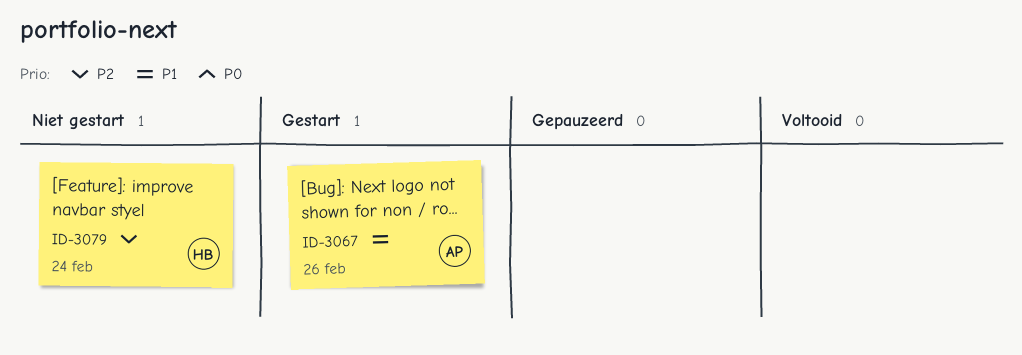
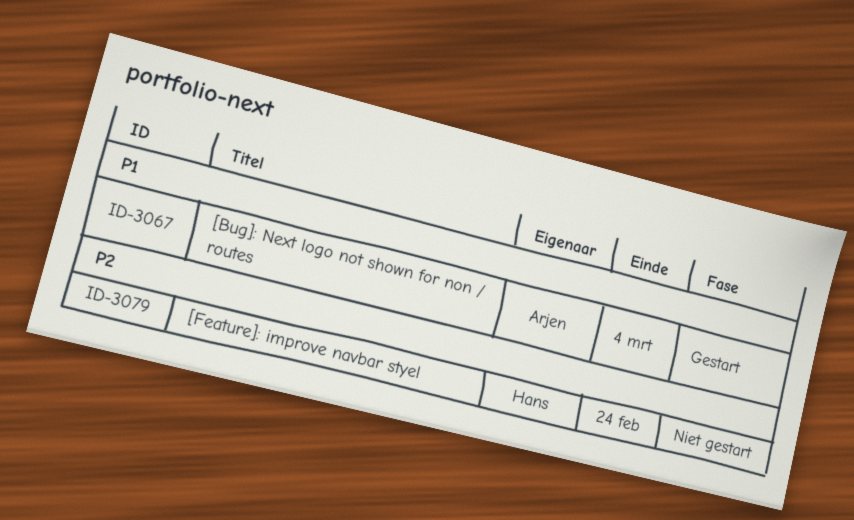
ID-3067, due: Feb 26 -> Mar 4

